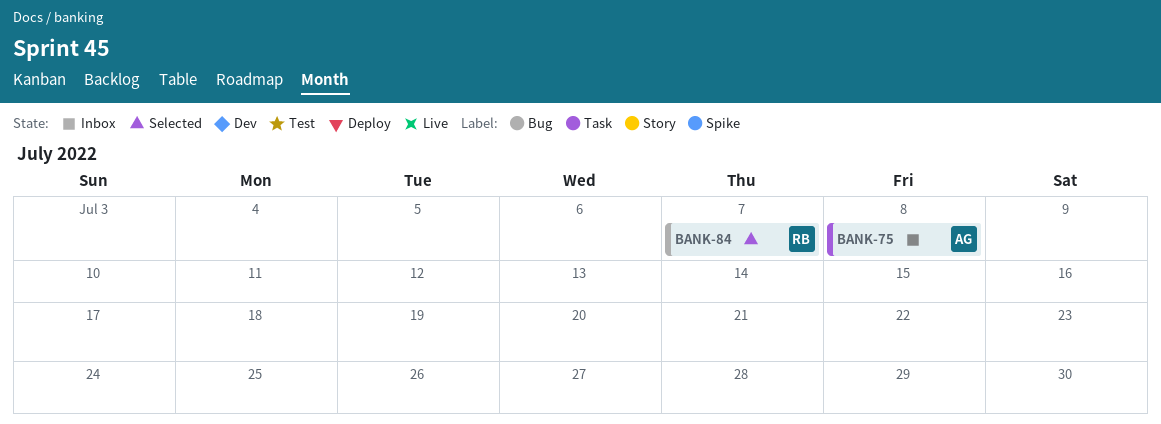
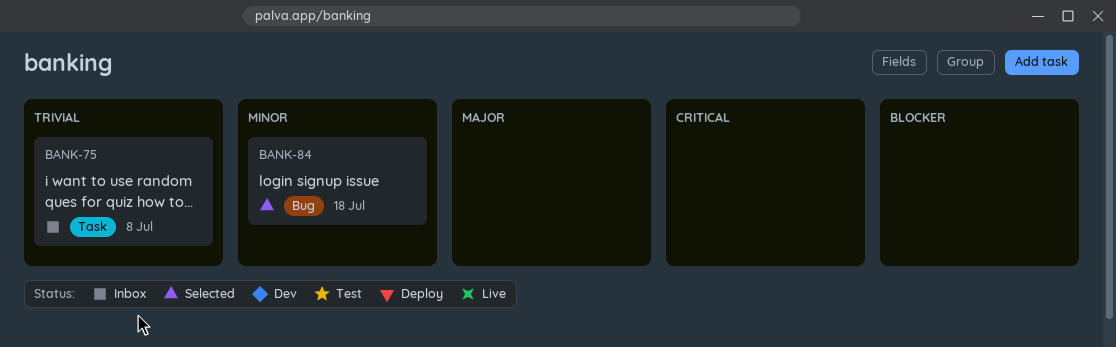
BANK-84, due: Jul 7 -> Jul 18

